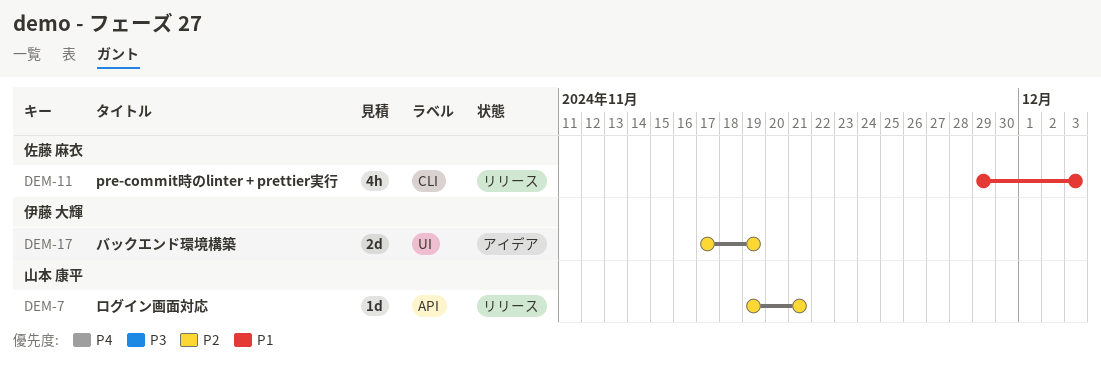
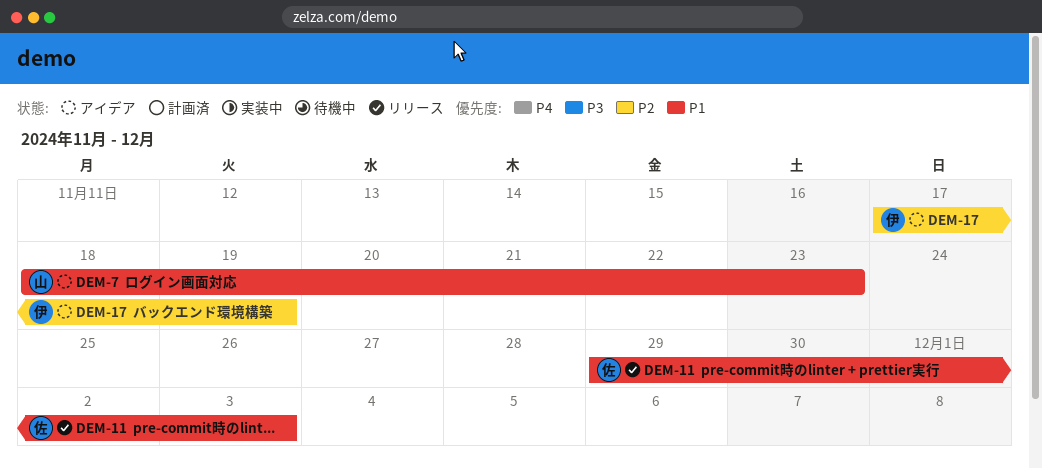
DEM-7, status: リリース -> アイデア
DEM-7, priority: P2 -> P1
DEM-7, start: Nov 19 -> Nov 18
DEM-7, due: Nov 21 -> Nov 23

